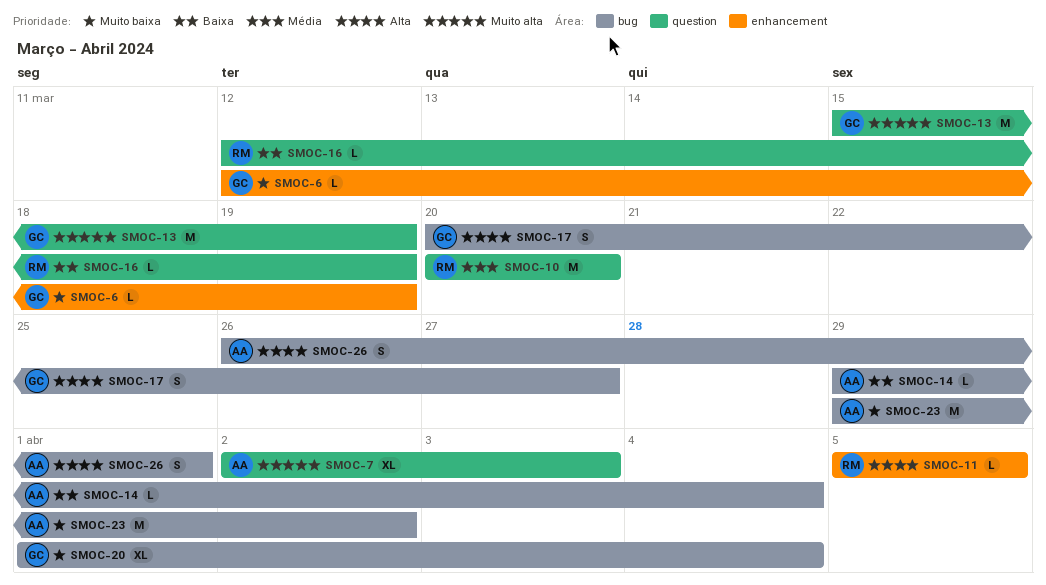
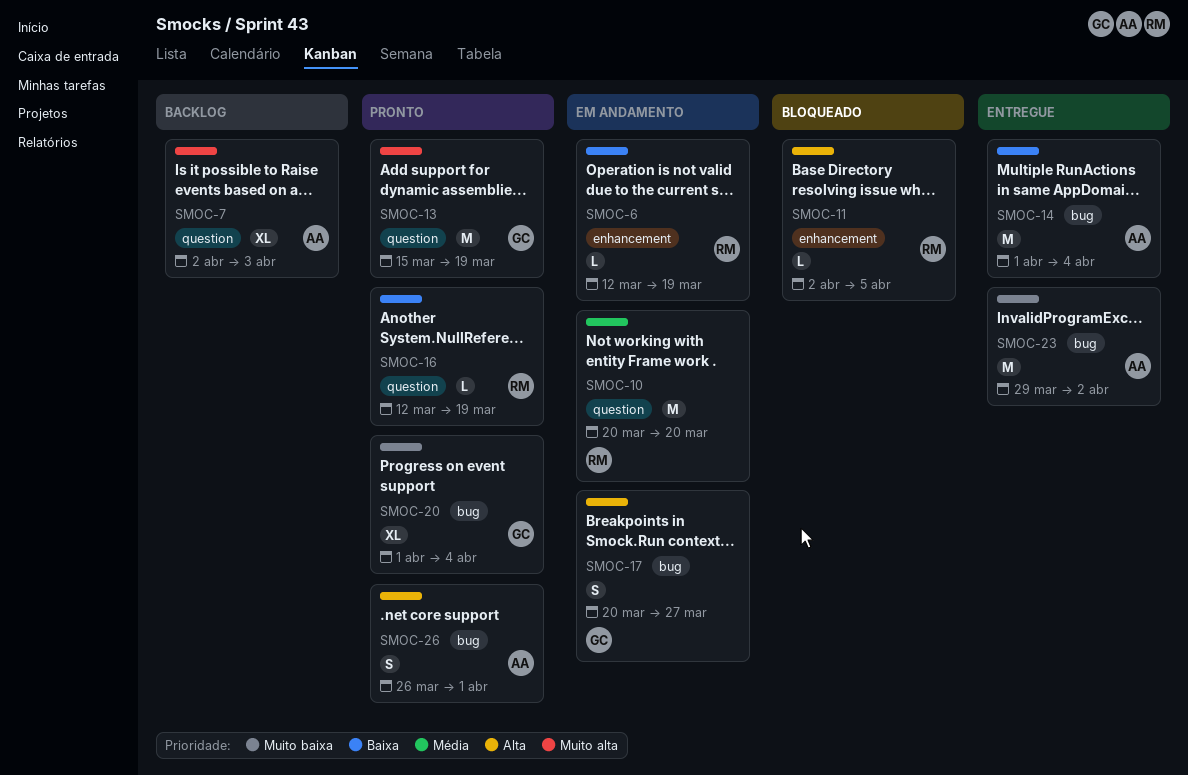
SMOC-6, owner: GC -> RM
SMOC-6, priority: Muito baixa -> Baixa
SMOC-11, start: Apr 5 -> Apr 2
SMOC-14, estimate: L -> M
SMOC-14, start: Mar 29 -> Apr 1

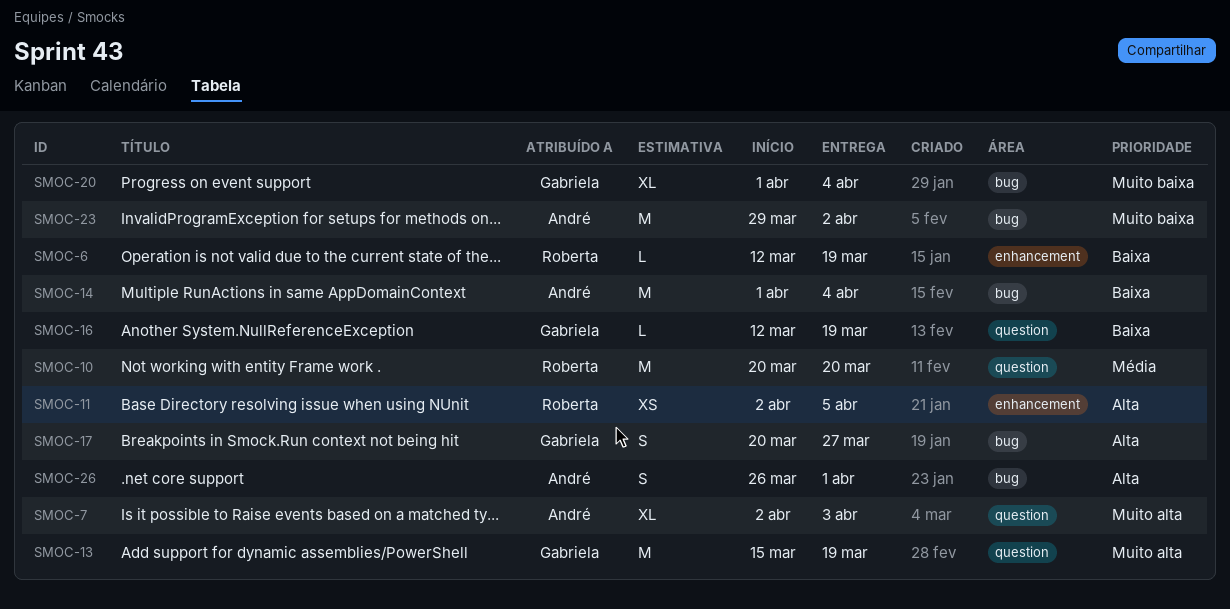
SMOC-11, estimate: L -> XS
SMOC-16, owner: Roberta -> Gabriela

